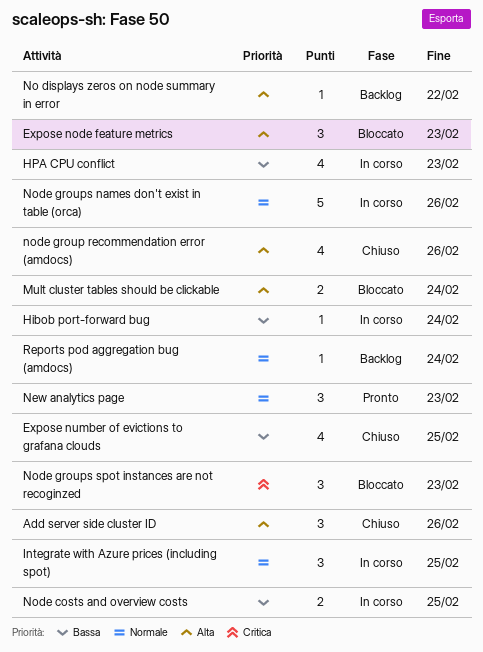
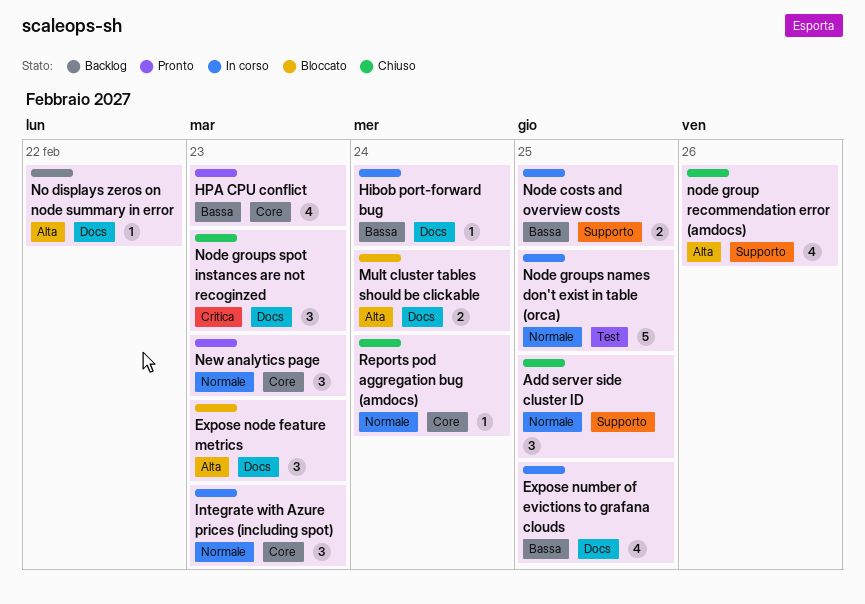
Add server side cluster ID, priority: Alta -> Normale
Add server side cluster ID, due: Feb 26 -> Feb 25
Expose number of evictions to grafana clouds, status: Chiuso -> In corso
HPA CPU conflict, status: In corso -> Pronto
Integrate with Azure prices (including spot), due: Feb 25 -> Feb 23
Node groups names don't exist in table (orca), due: Feb 26 -> Feb 25
Node groups spot instances are not recoginzed, status: Bloccato -> Chiuso
Reports pod aggregation bug (amdocs), status: Backlog -> Chiuso

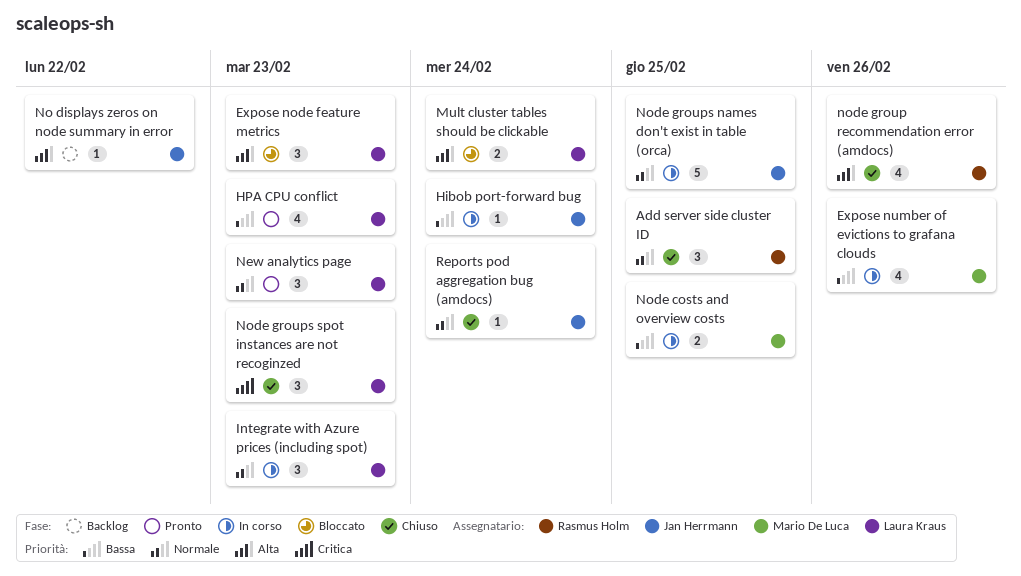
Expose number of evictions to grafana clouds, due: Feb 25 -> Feb 26

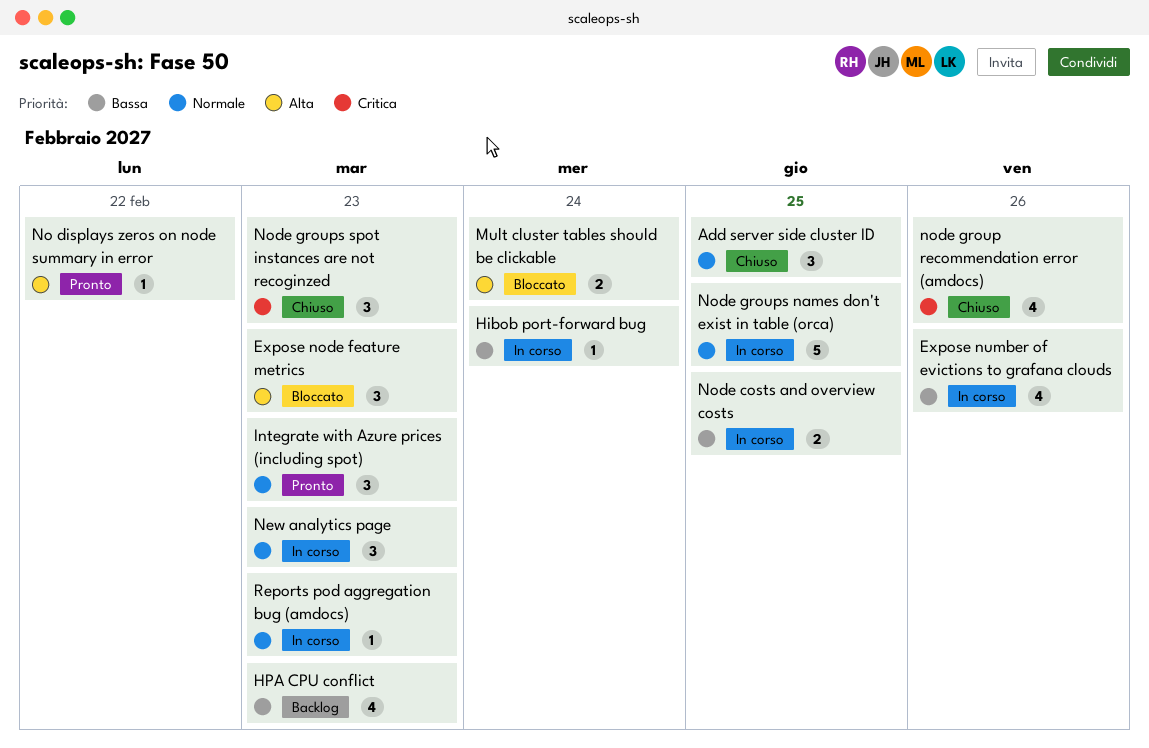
HPA CPU conflict, status: Pronto -> Backlog
Integrate with Azure prices (including spot), status: In corso -> Pronto
New analytics page, status: Pronto -> In corso
No displays zeros on node summary in error, status: Backlog -> Pronto
node group recommendation error (amdocs), priority: Alta -> Critica
Reports pod aggregation bug (amdocs), status: Chiuso -> In corso
Reports pod aggregation bug (amdocs), due: Feb 24 -> Feb 23

